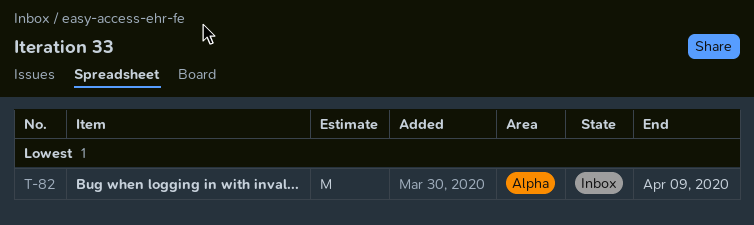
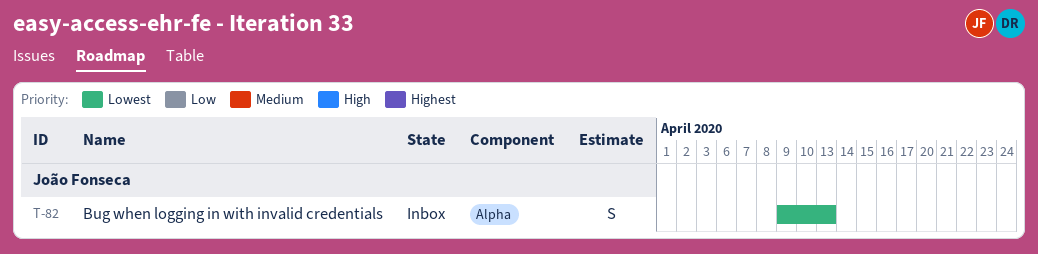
T-82, estimate: M -> S
T-82, due: Apr 9 -> Apr 13

